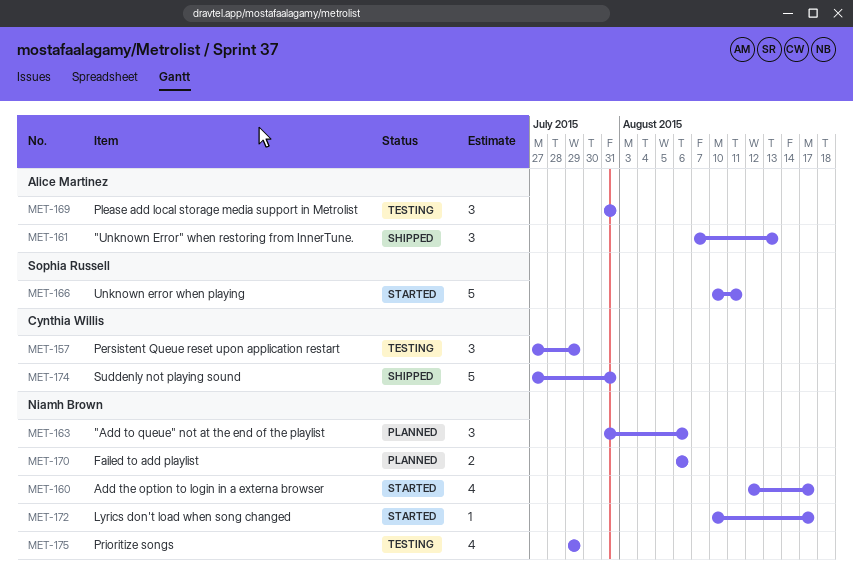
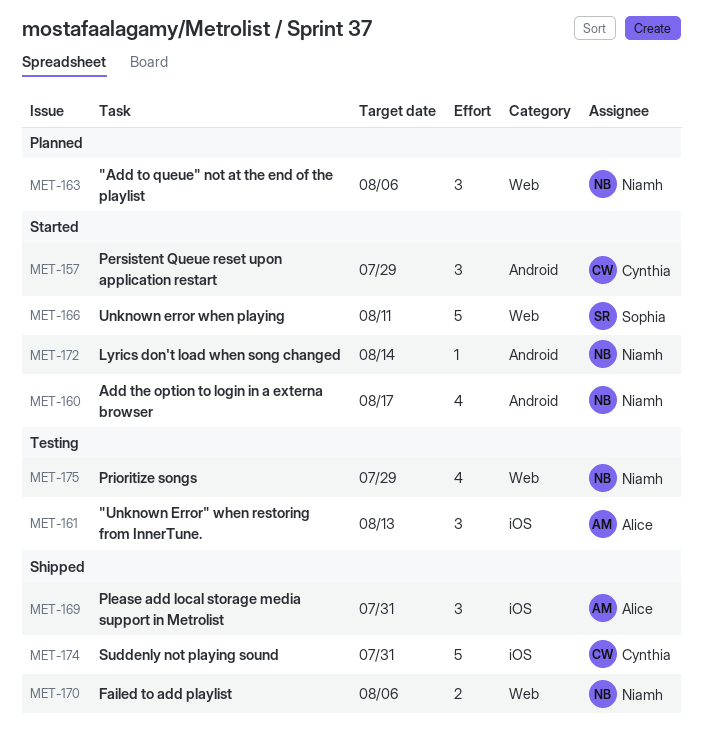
MET-157, status: Testing -> Started
MET-161, status: Shipped -> Testing
MET-169, status: Testing -> Shipped
MET-170, status: Planned -> Shipped
MET-172, due: Aug 17 -> Aug 14

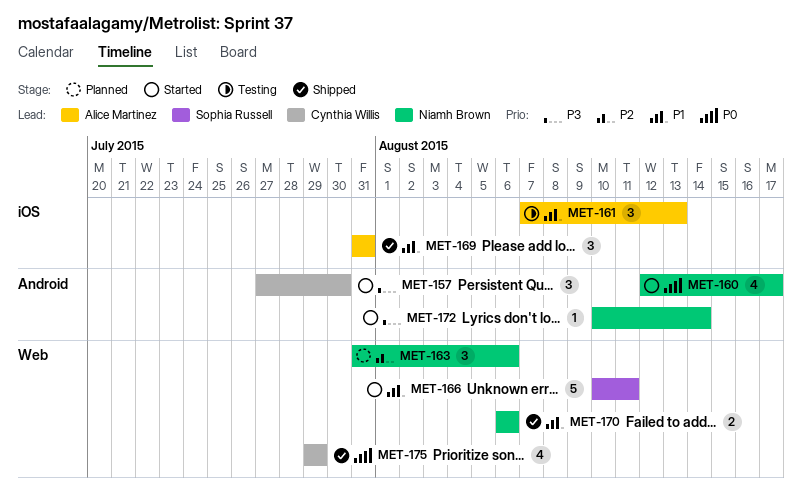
MET-157, due: Jul 29 -> Jul 30
MET-174: present -> none
MET-175, status: Testing -> Shipped
MET-175, owner: Niamh Brown -> Cynthia Willis

